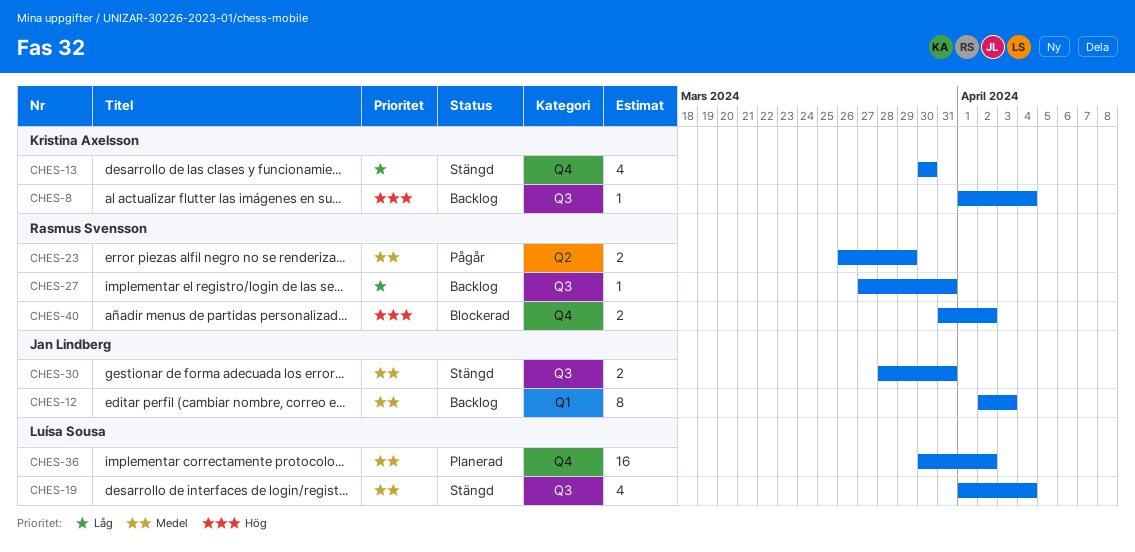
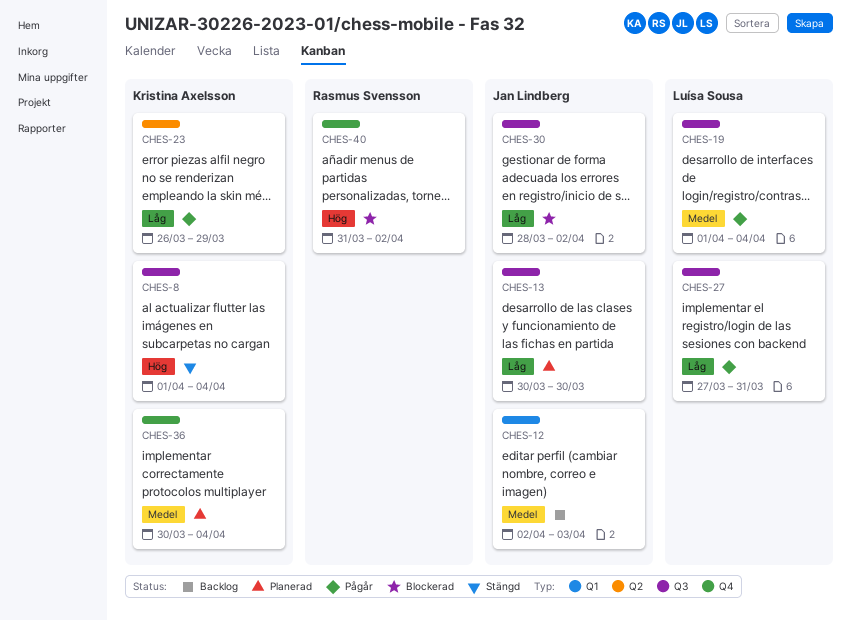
CHES-8, status: Backlog -> Stängd
CHES-13, status: Stängd -> Planerad
CHES-13, owner: Kristina Axelsson -> Jan Lindberg
CHES-13, label: Q4 -> Q3
CHES-19, status: Stängd -> Pågår
CHES-23, owner: Rasmus Svensson -> Kristina Axelsson
CHES-23, priority: Medel -> Låg
CHES-27, status: Backlog -> Pågår
CHES-27, owner: Rasmus Svensson -> Luísa Sousa
CHES-30, status: Stängd -> Blockerad
CHES-30, priority: Medel -> Låg
CHES-30, due: Mar 31 -> Apr 2
CHES-36, owner: Luísa Sousa -> Kristina Axelsson
CHES-36, due: Apr 2 -> Apr 4

